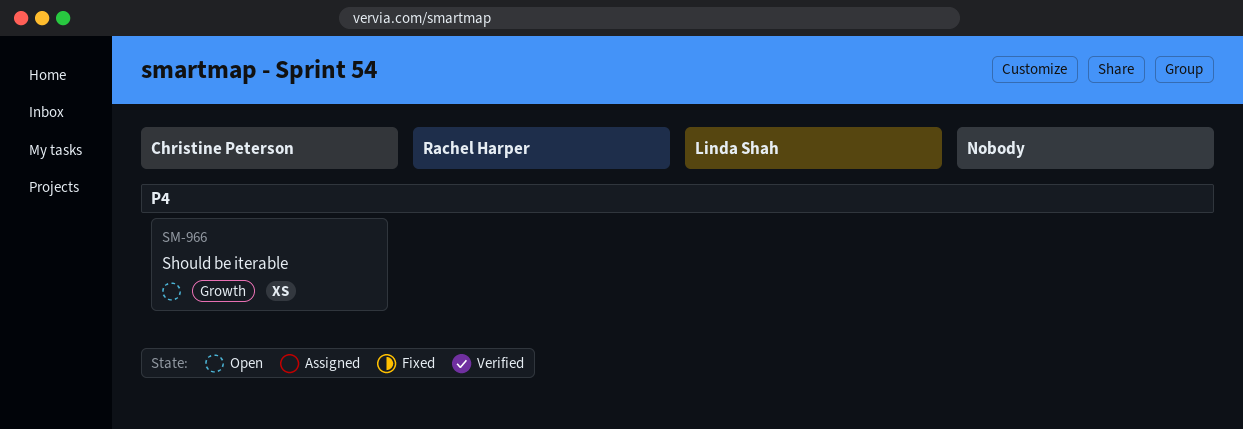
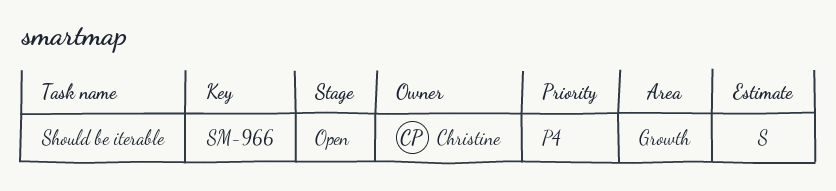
SM-966, estimate: XS -> S

